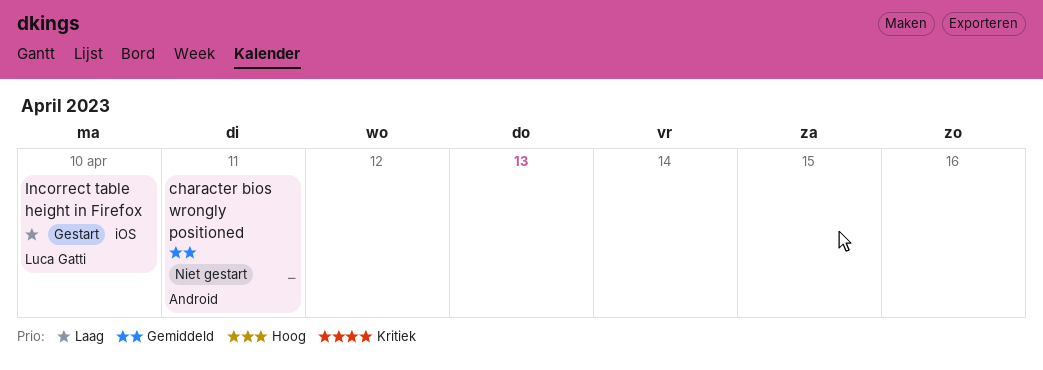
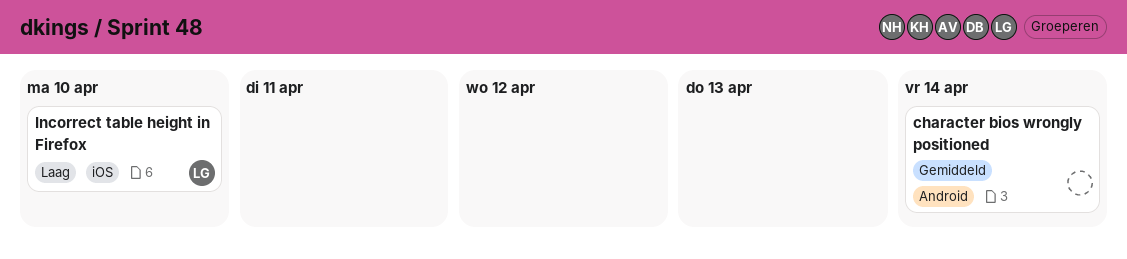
character bios wrongly positioned, due: Apr 11 -> Apr 14

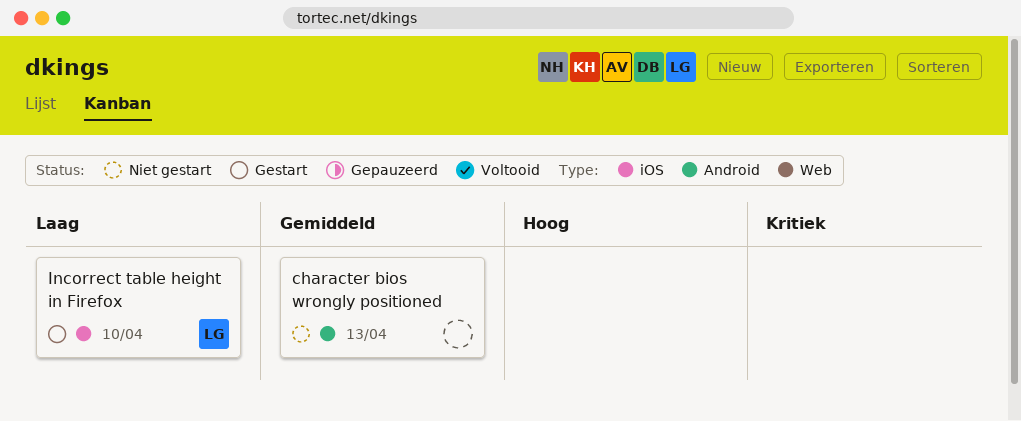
character bios wrongly positioned, due: Apr 14 -> Apr 13

